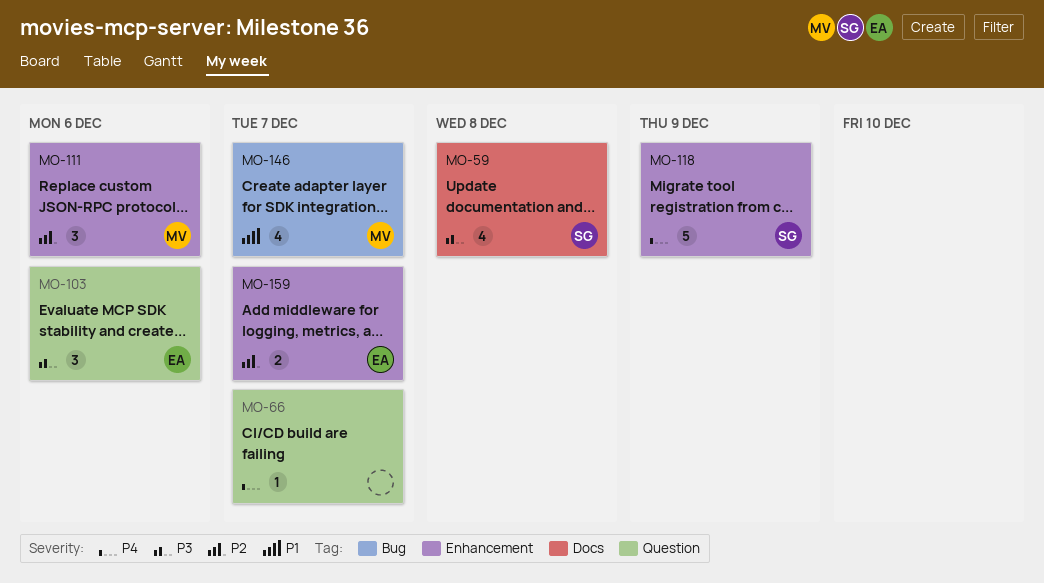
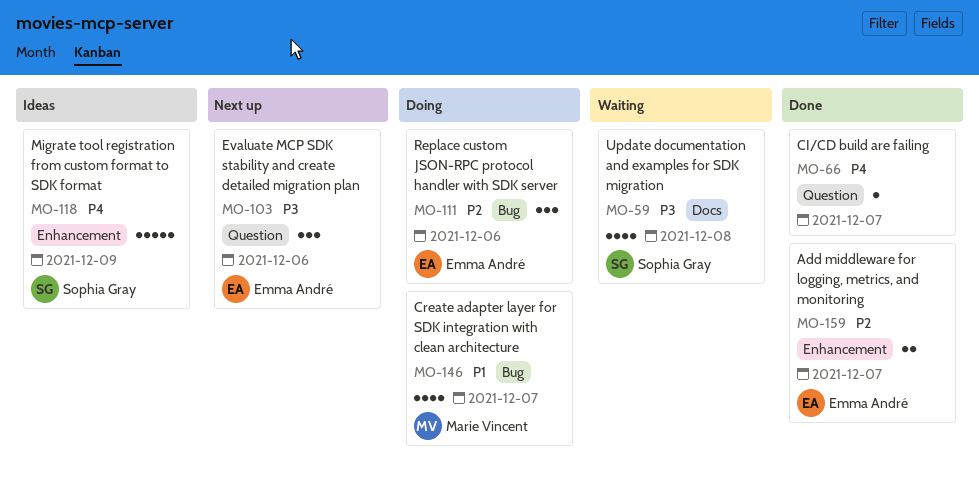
MO-111, owner: Marie Vincent -> Emma André
MO-111, label: Enhancement -> Bug

